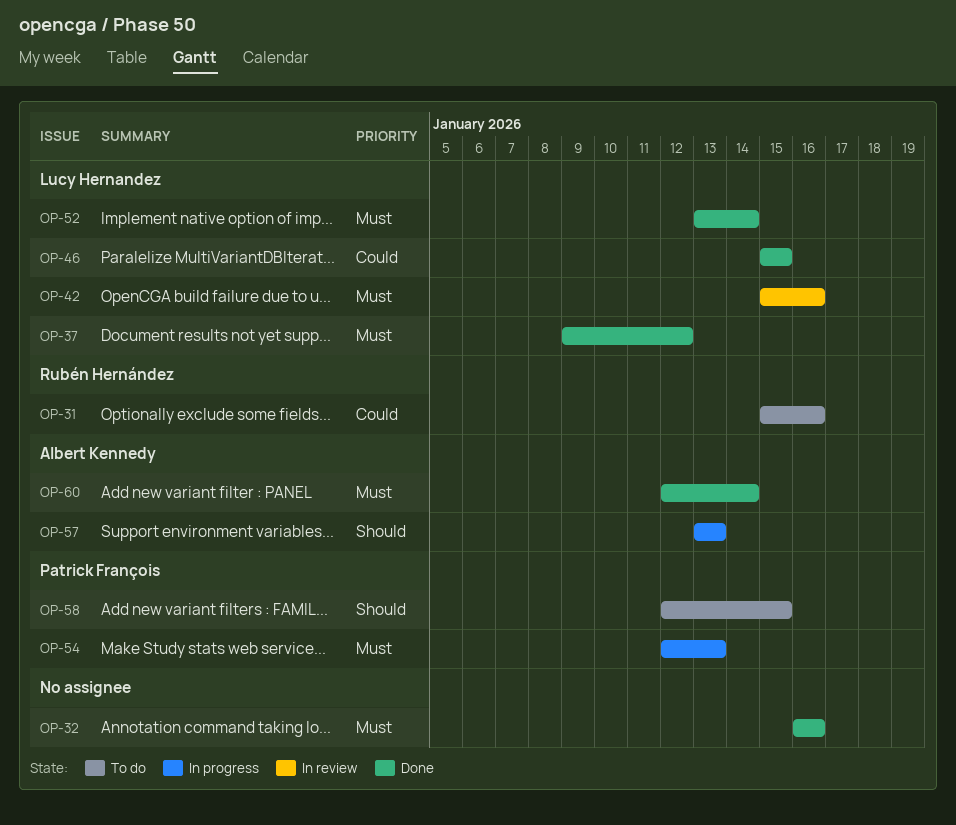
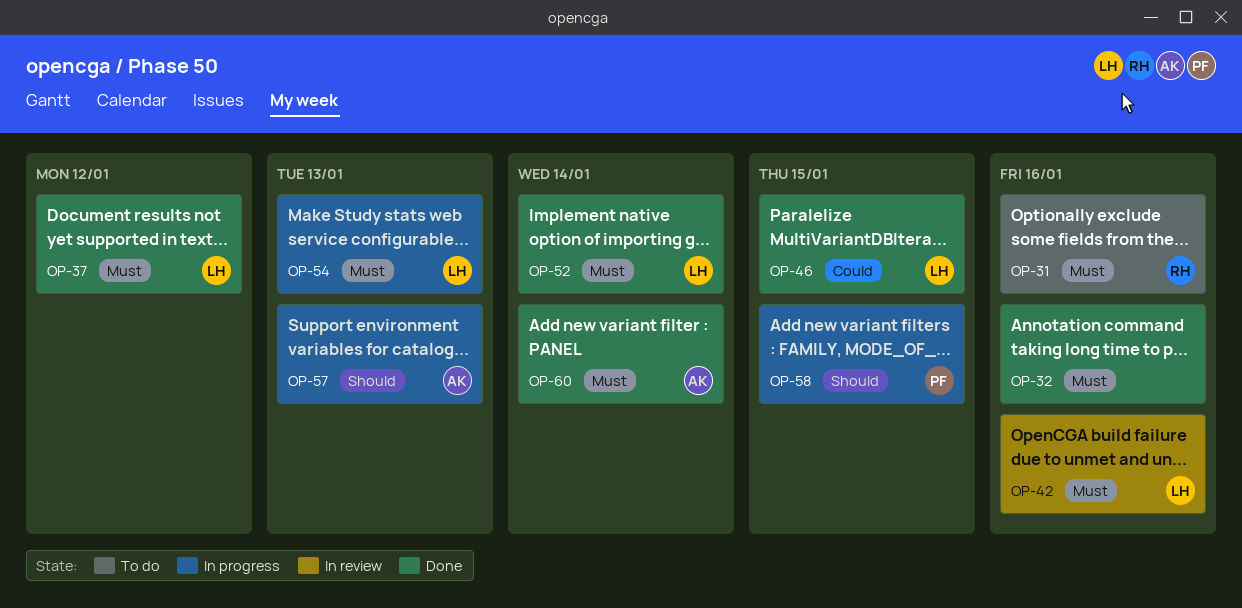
OP-31, priority: Could -> Must
OP-54, owner: Patrick François -> Lucy Hernandez
OP-58, status: To do -> In progress

